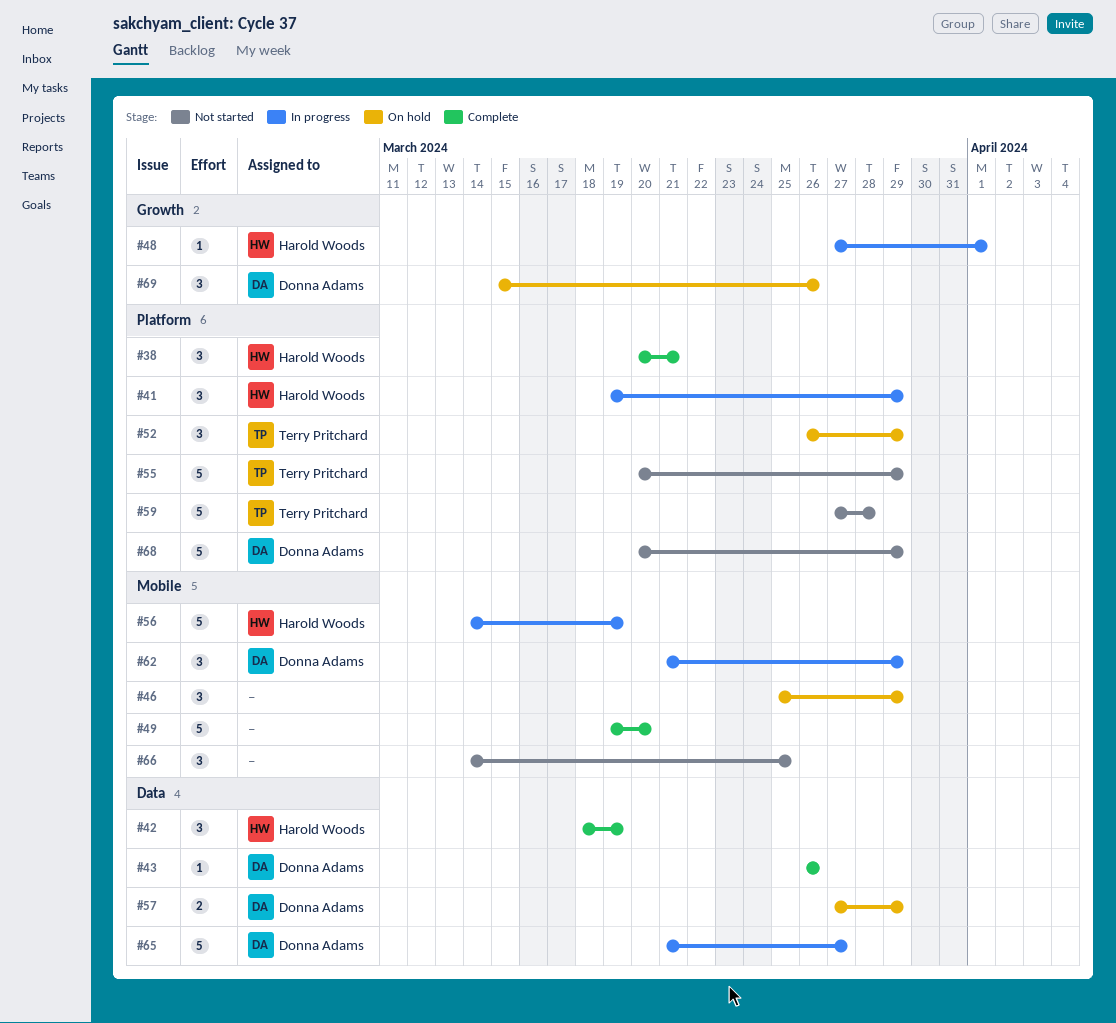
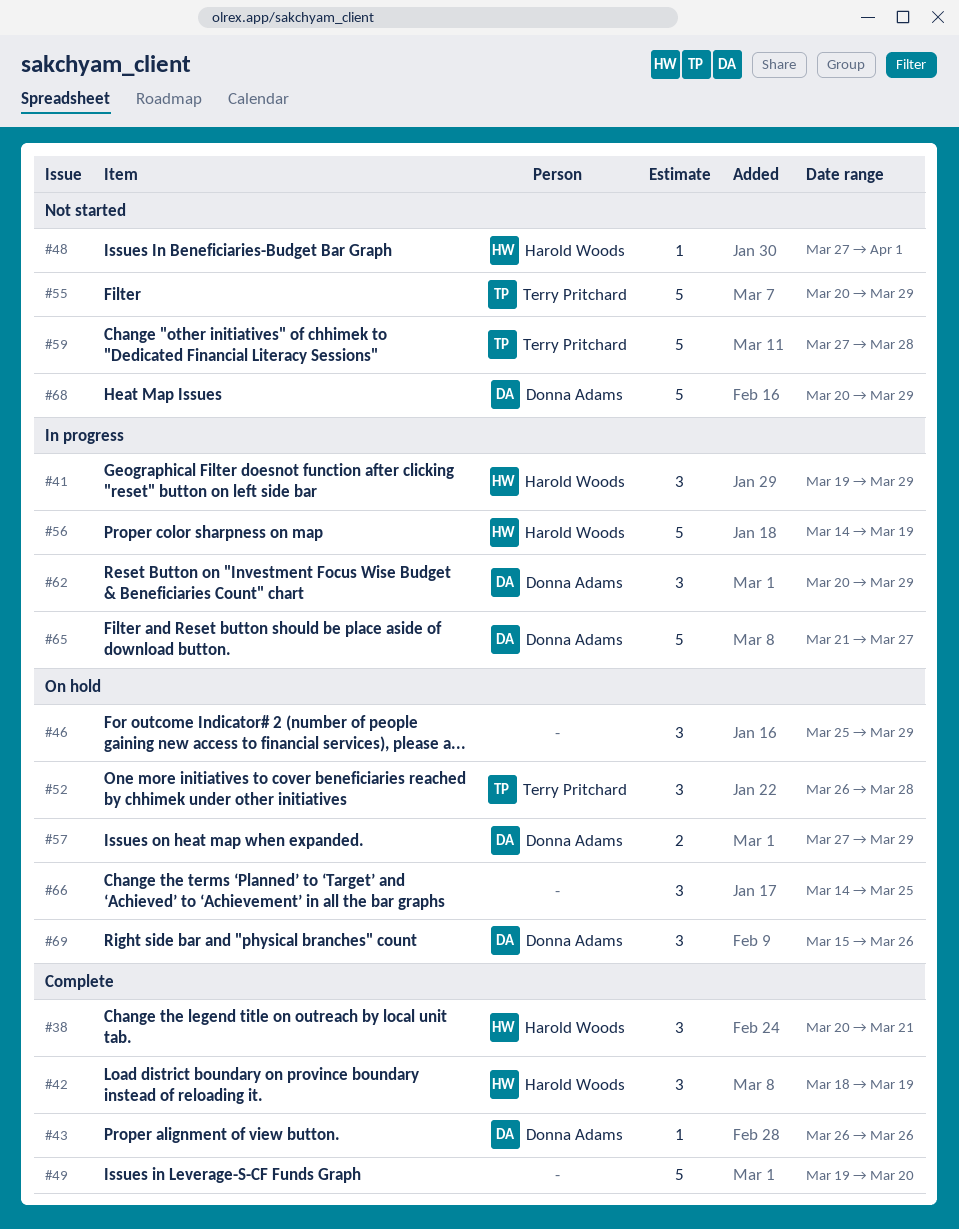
#48, status: In progress -> Not started
#52, due: Mar 29 -> Mar 28
#62, start: Mar 21 -> Mar 20
#66, status: Not started -> On hold

